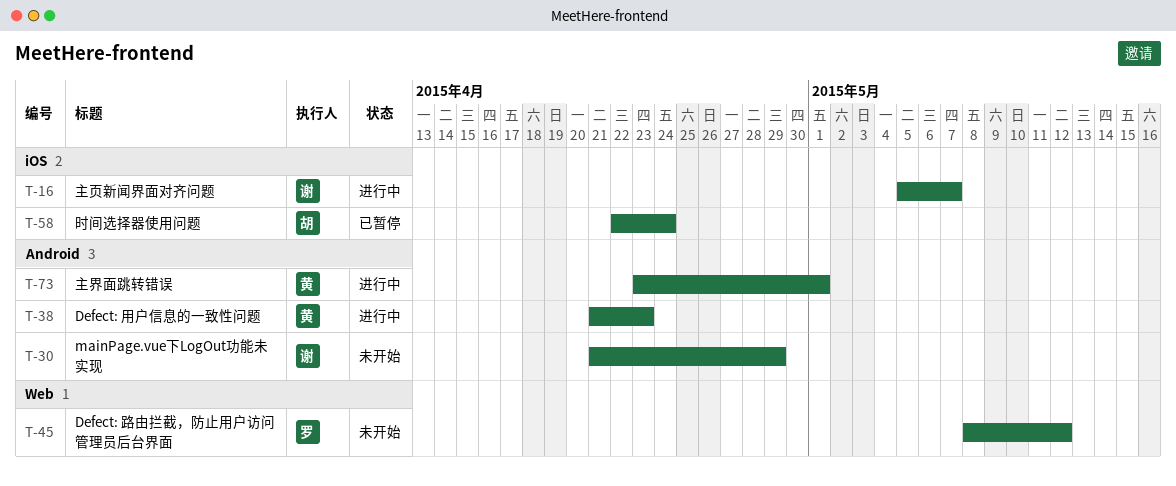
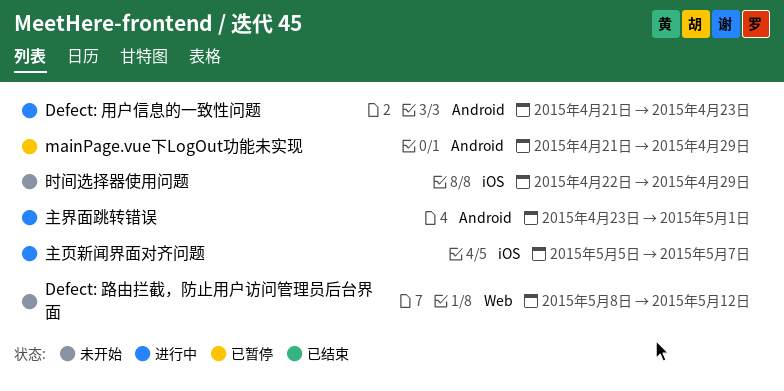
mainPage.vue下LogOut功能未实现, status: 未开始 -> 已暂停
时间选择器使用问题, status: 已暂停 -> 未开始
时间选择器使用问题, due: Apr 24 -> Apr 29

